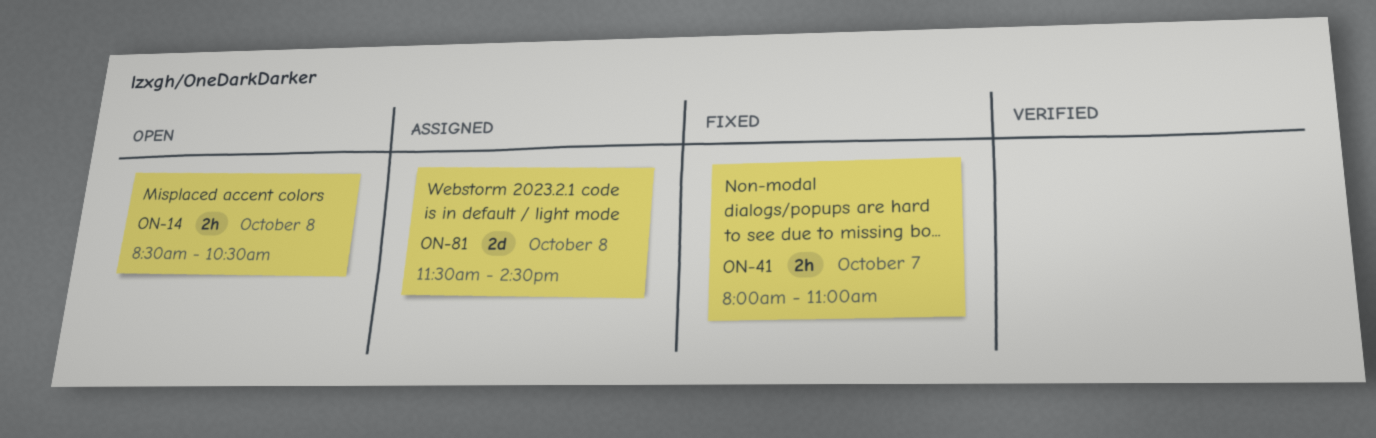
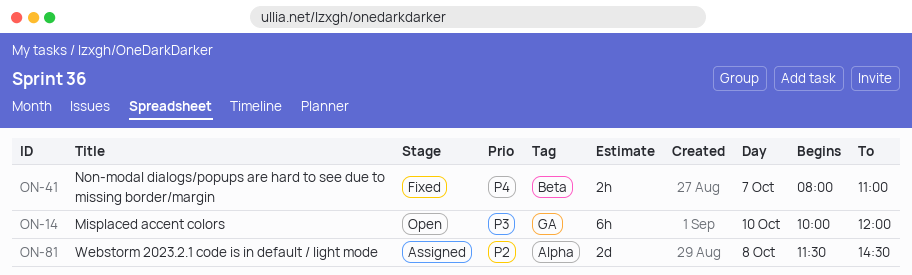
ON-14, estimate: 2h -> 6h
ON-14, day: Oct 8 -> Oct 10
ON-14, begins: 08:30 -> 10:00
ON-14, ends: 10:30 -> 12:00

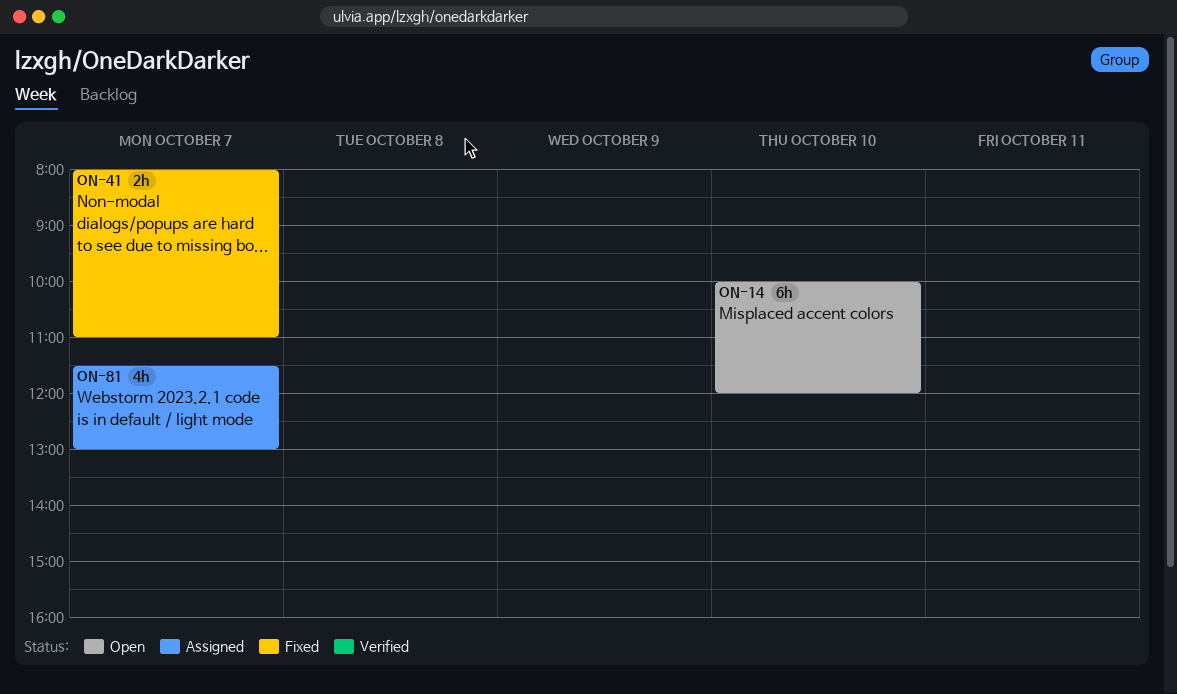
ON-81, estimate: 2d -> 4h
ON-81, day: Oct 8 -> Oct 7
ON-81, ends: 14:30 -> 13:00

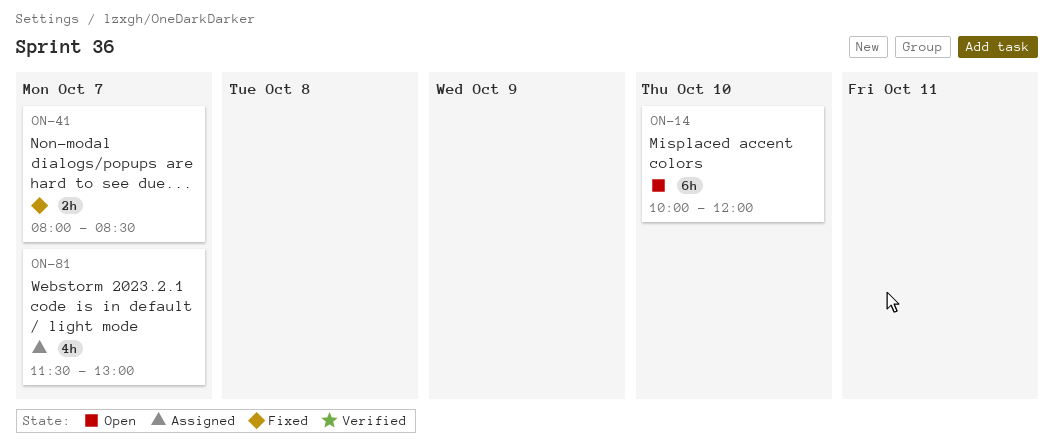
ON-41, ends: 11:00 -> 08:30

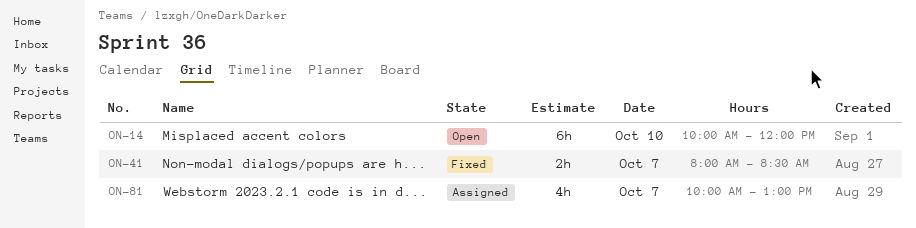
ON-81, begins: 11:30 -> 10:00

